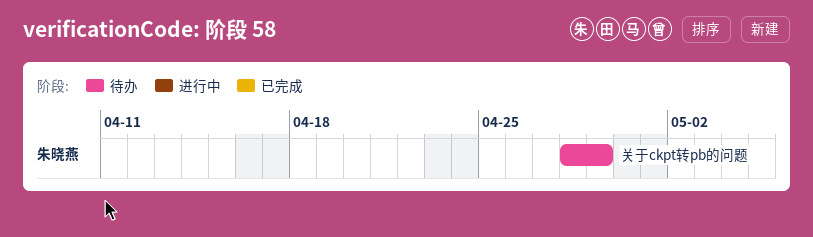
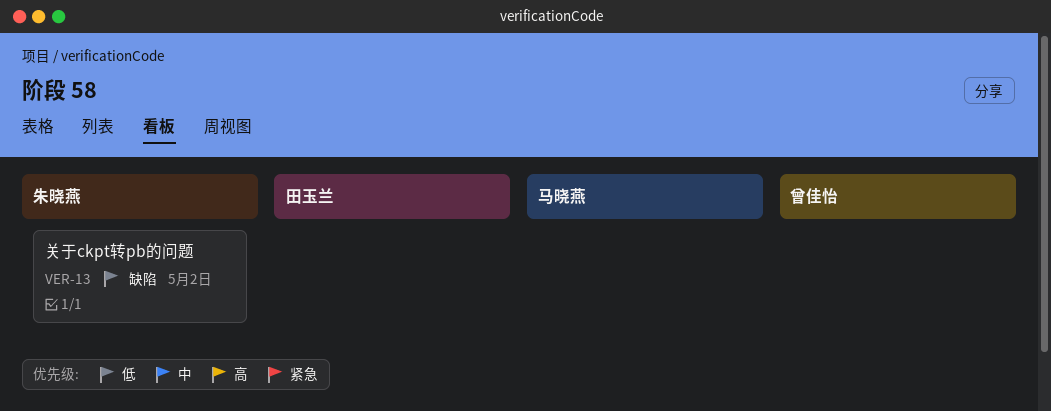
关于ckpt转pb的问题, due: Apr 29 -> May 2

